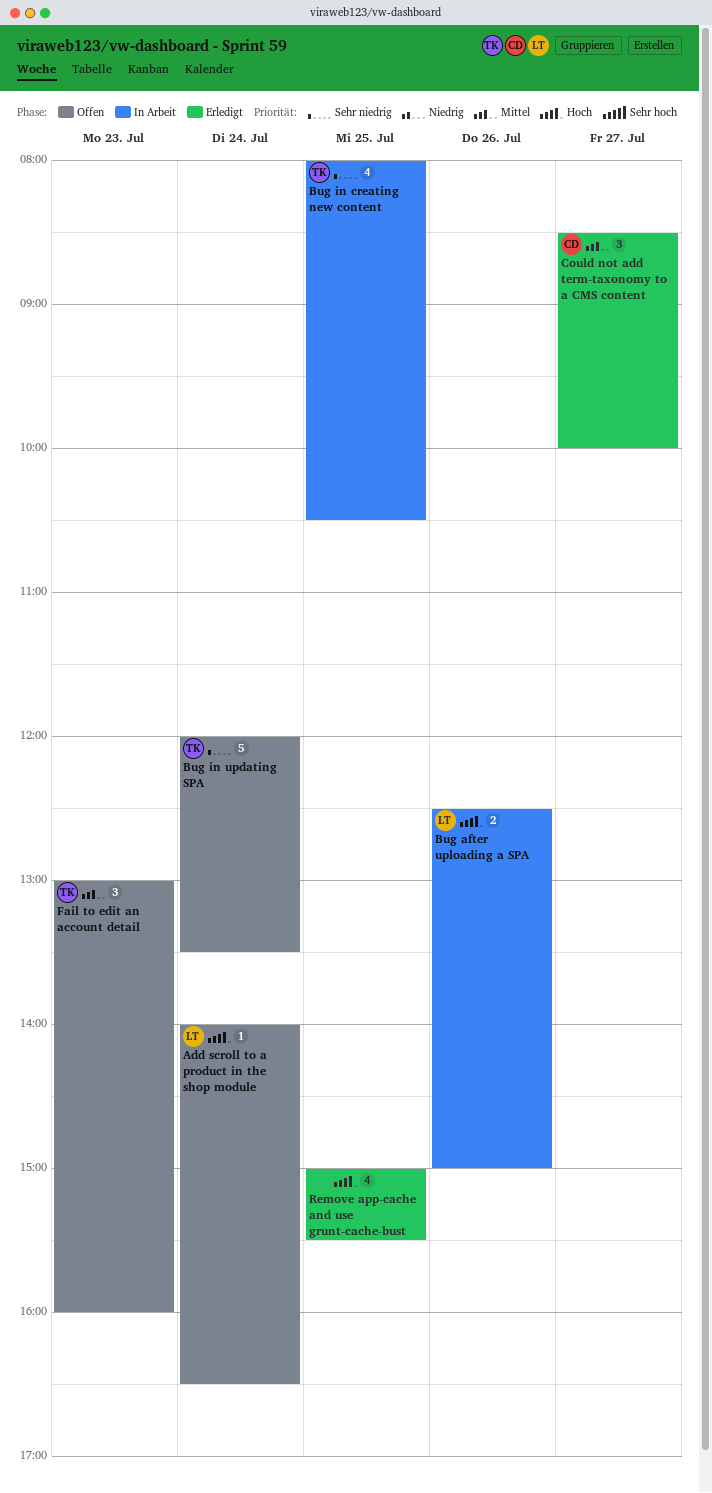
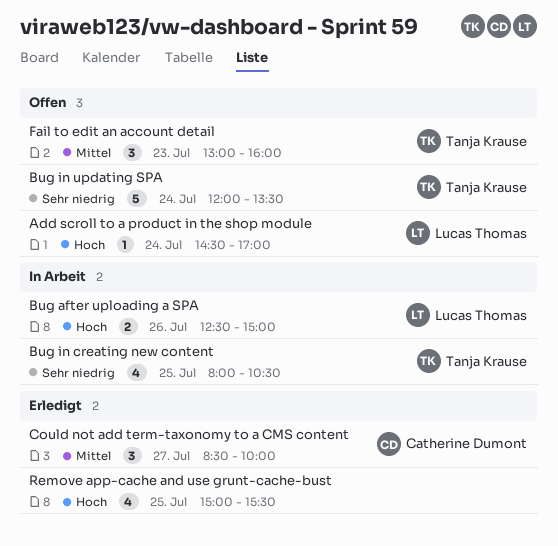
Add scroll to a product in the shop module, begins: 14:00 -> 14:30
Add scroll to a product in the shop module, ends: 16:30 -> 17:00

